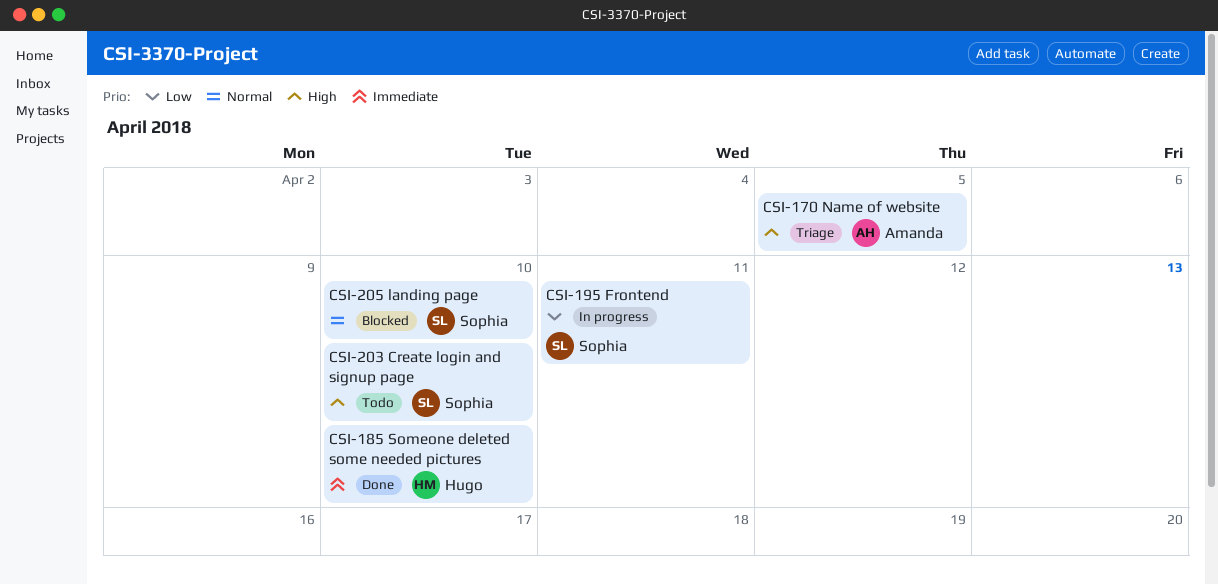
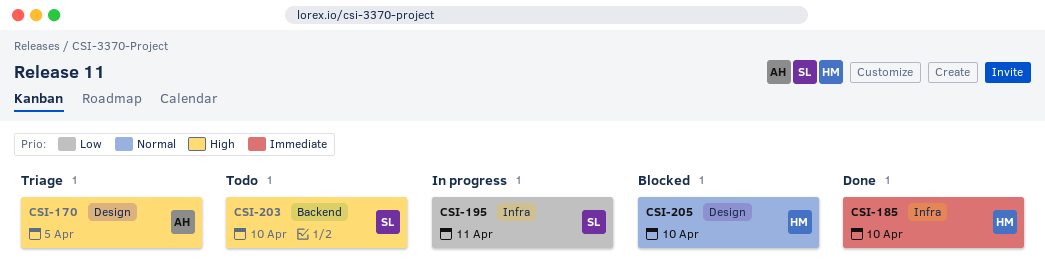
CSI-205, owner: Sophia -> Hugo

